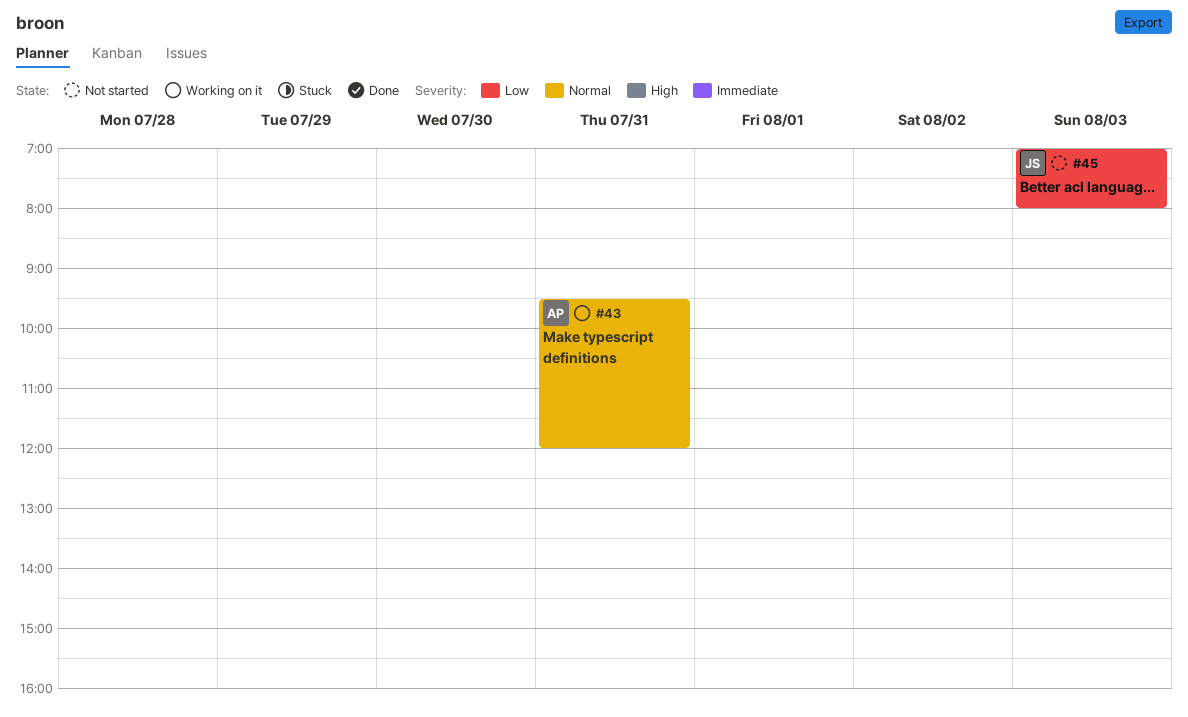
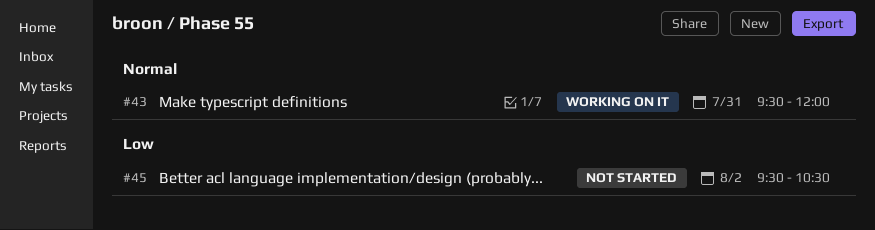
#45, day: Aug 3 -> Aug 2
#45, begins: 07:00 -> 09:30
#45, ends: 08:00 -> 10:30

